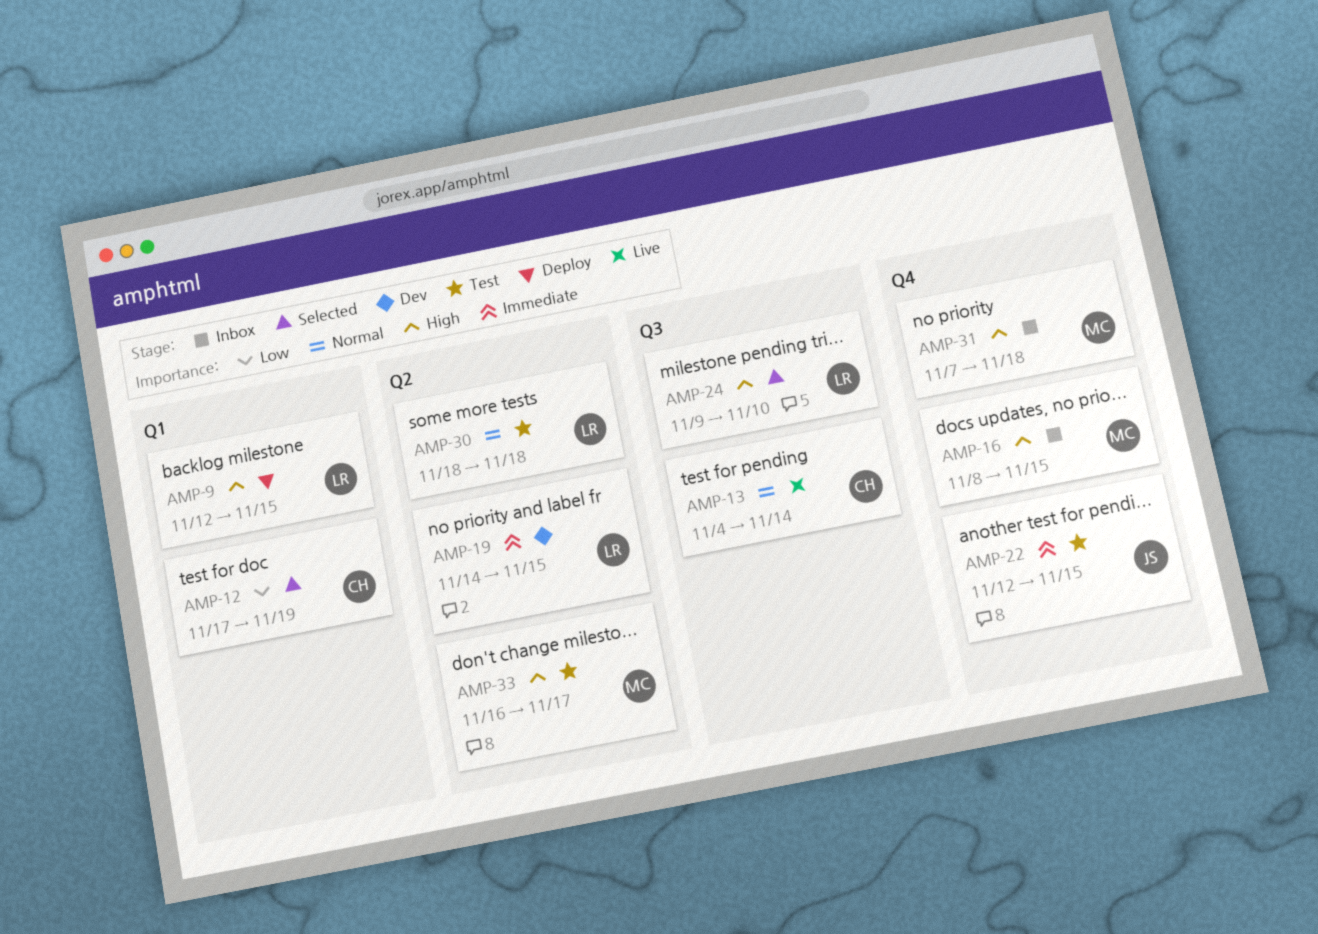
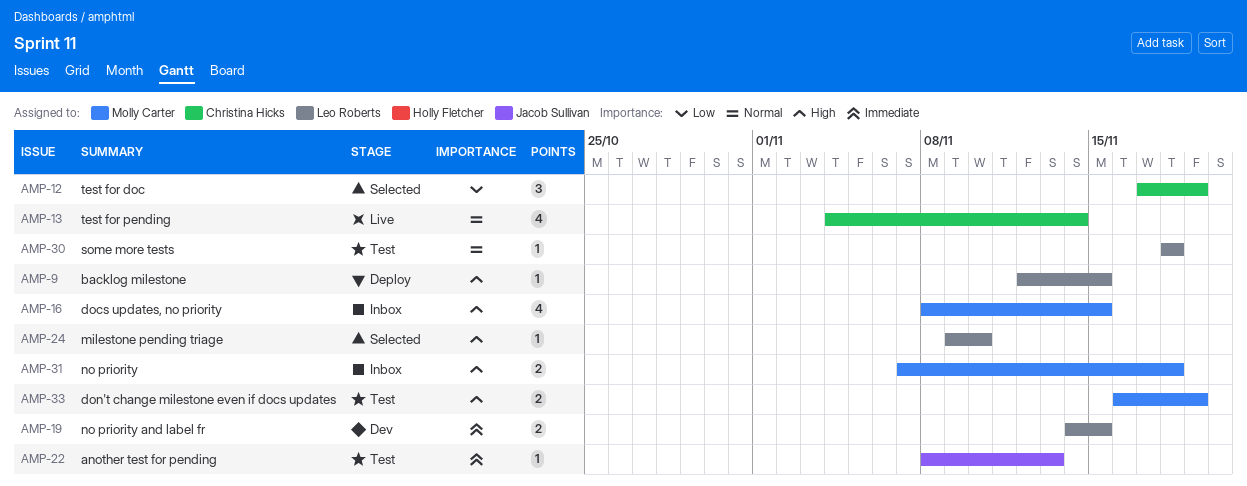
AMP-22, start: Nov 12 -> Nov 8
AMP-22, due: Nov 15 -> Nov 13
AMP-33, due: Nov 17 -> Nov 19

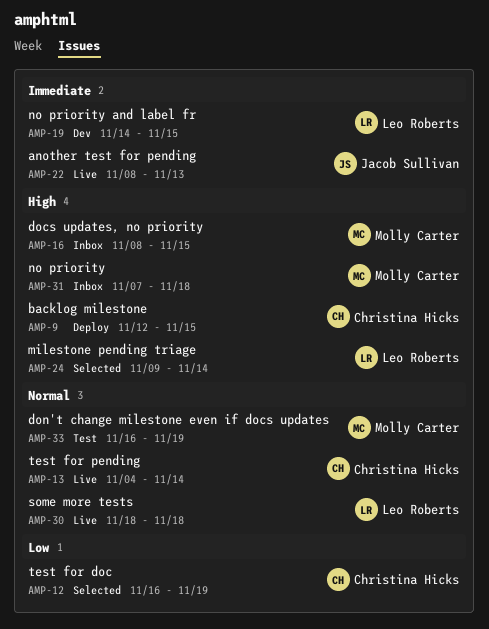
AMP-9, owner: Leo Roberts -> Christina Hicks
AMP-12, start: Nov 17 -> Nov 16
AMP-22, status: Test -> Live
AMP-24, due: Nov 10 -> Nov 14
AMP-30, status: Test -> Live
AMP-33, priority: High -> Normal

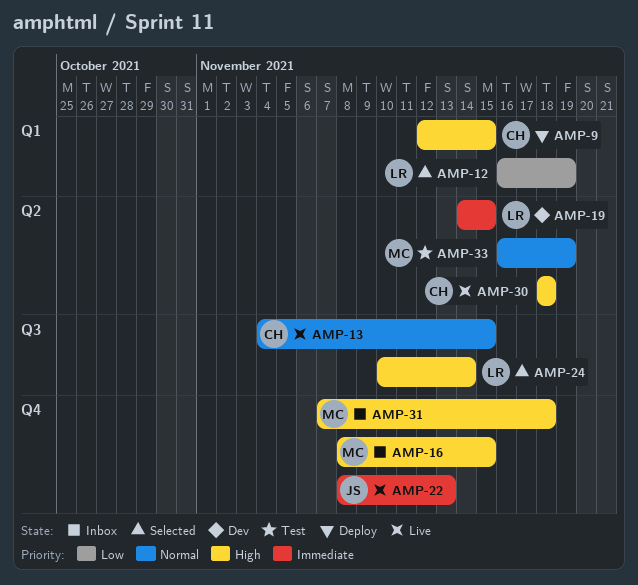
AMP-12, owner: Christina Hicks -> Leo Roberts
AMP-13, due: Nov 14 -> Nov 15
AMP-24, start: Nov 9 -> Nov 10
AMP-30, owner: Leo Roberts -> Christina Hicks
AMP-30, priority: Normal -> High

